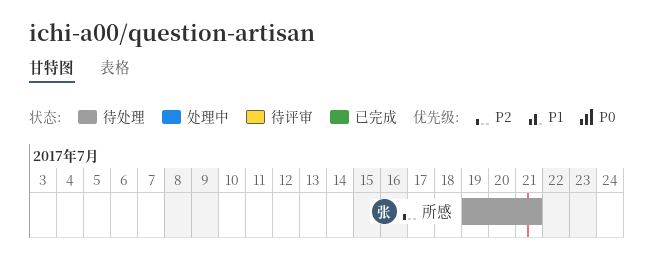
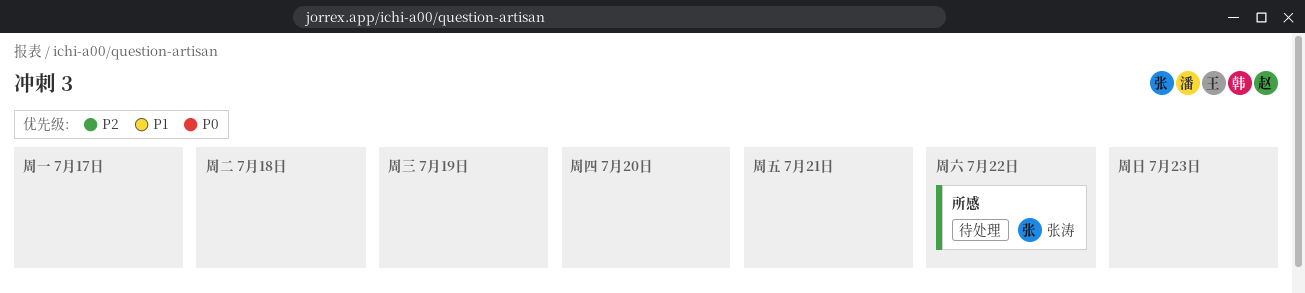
所感, due: Jul 21 -> Jul 22

